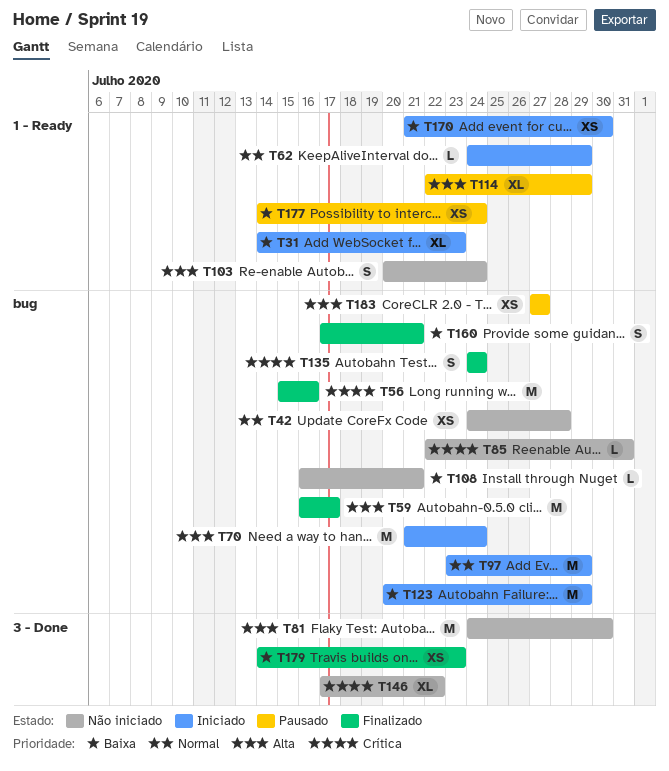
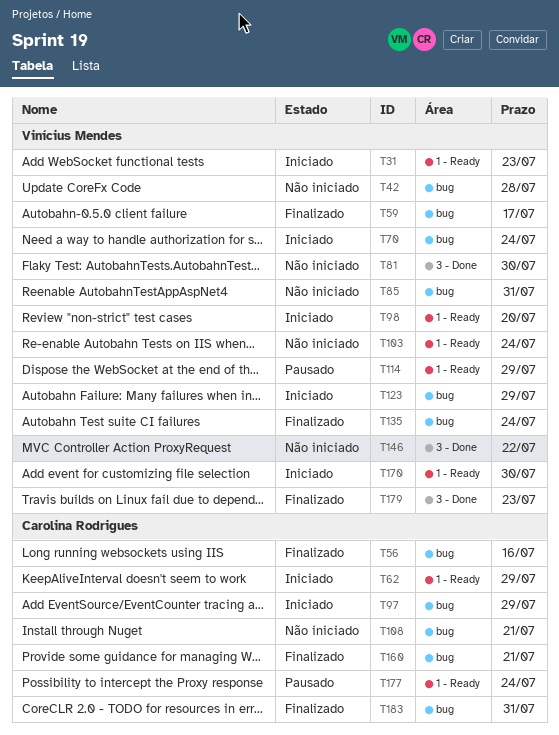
T98: none -> present
T183, status: Pausado -> Finalizado
T183, due: Jul 27 -> Jul 31

